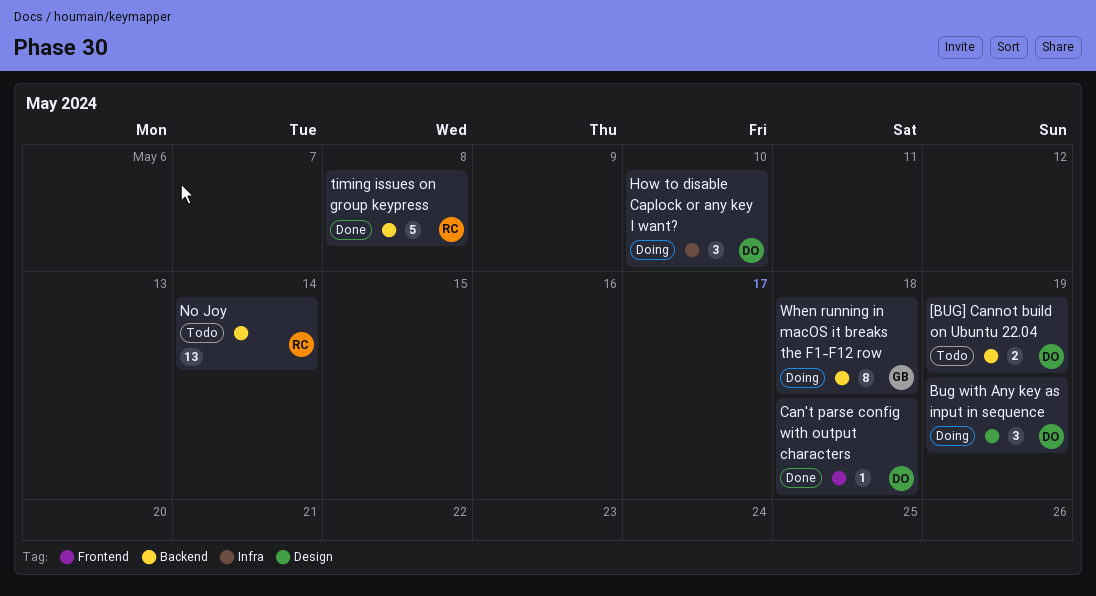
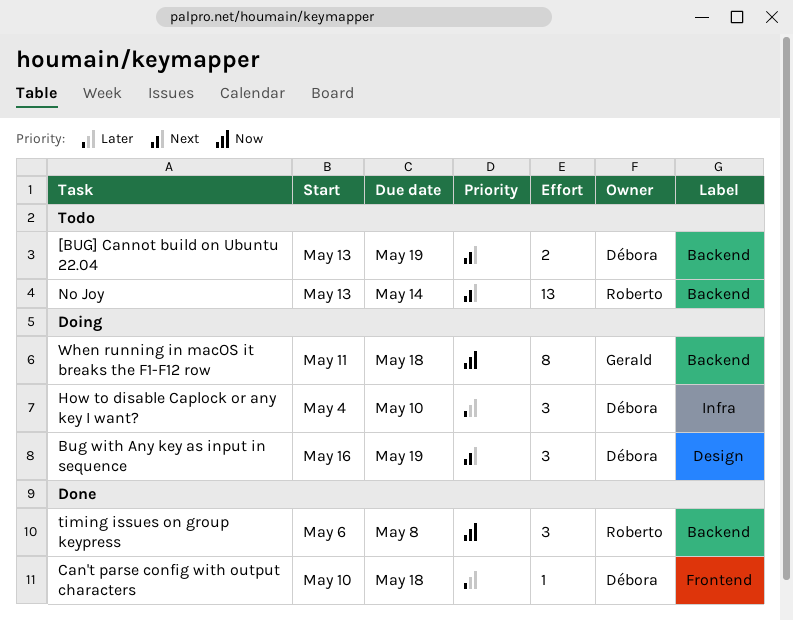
timing issues on group keypress, estimate: 5 -> 3

